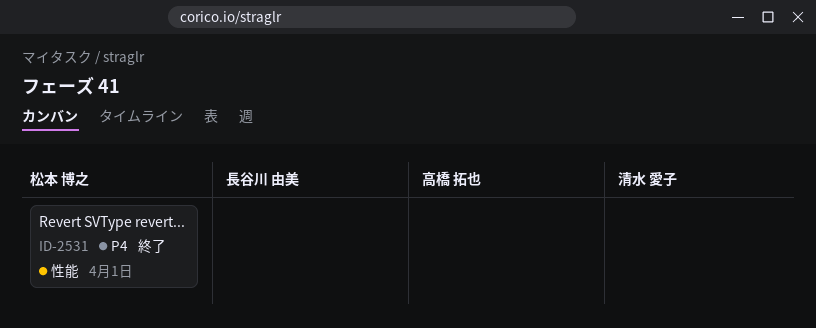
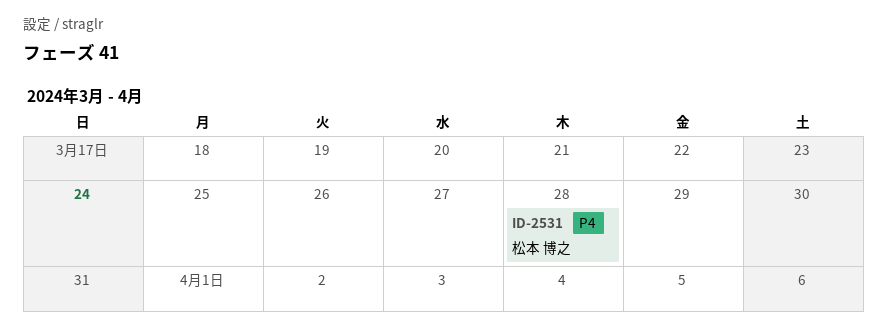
ID-2531, due: Apr 1 -> Mar 28

